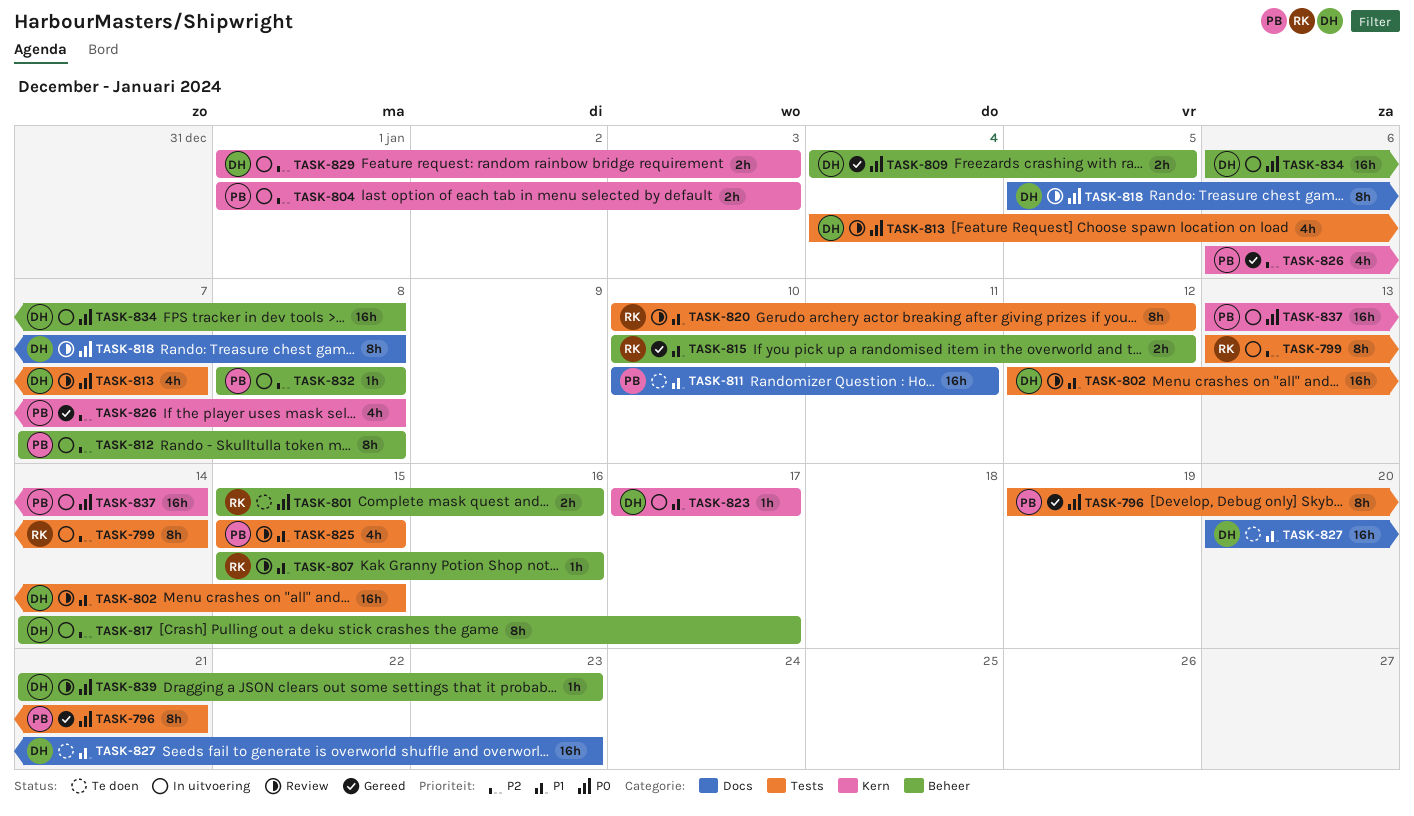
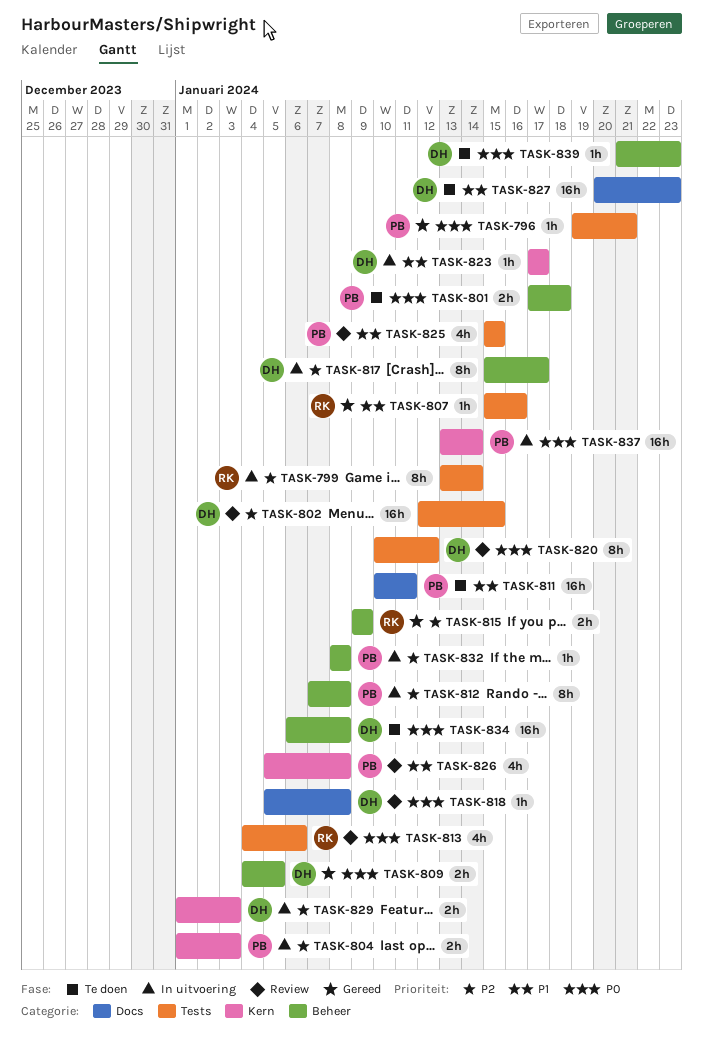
TASK-796, estimate: 8h -> 1h
TASK-801, owner: RK -> PB
TASK-801, start: Jan 15 -> Jan 17
TASK-801, due: Jan 16 -> Jan 18
TASK-802, priority: P1 -> P2
TASK-807, status: Review -> Gereed
TASK-807, label: Beheer -> Tests
TASK-813, owner: DH -> RK
TASK-813, due: Jan 7 -> Jan 6
TASK-815, priority: P1 -> P2
TASK-815, start: Jan 10 -> Jan 9
TASK-815, due: Jan 12 -> Jan 9
TASK-817, start: Jan 14 -> Jan 15
TASK-818, estimate: 8h -> 1h
TASK-820, owner: RK -> DH
TASK-820, priority: P1 -> P0
TASK-826, status: Gereed -> Review
TASK-826, priority: P2 -> P1
TASK-826, start: Jan 6 -> Jan 5
TASK-834, status: In uitvoering -> Te doen
TASK-839, status: Review -> Te doen

